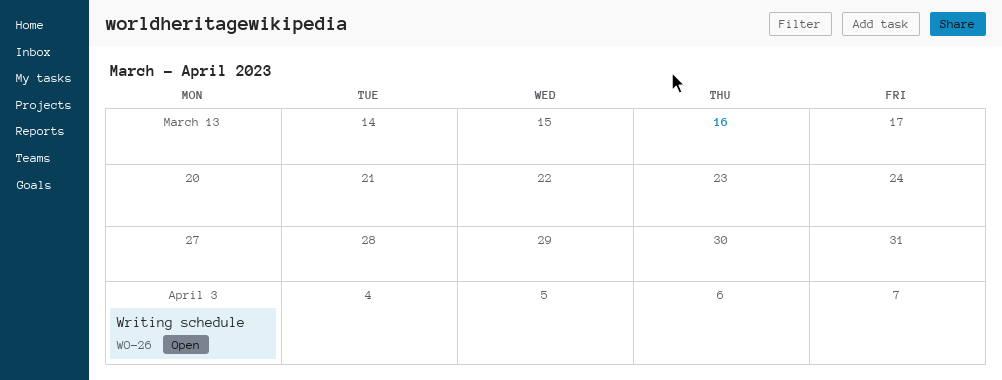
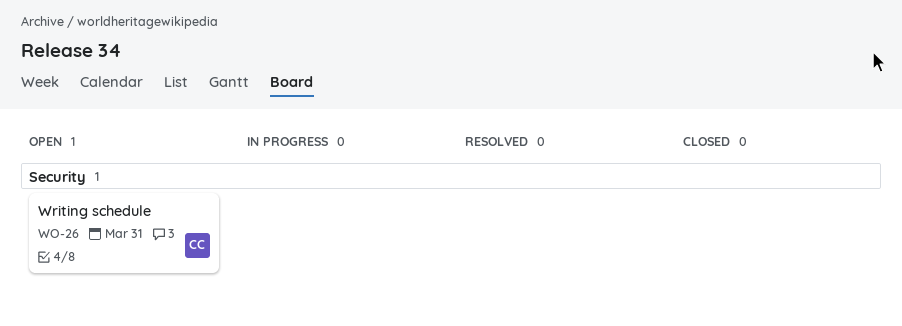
WO-26, due: Apr 3 -> Mar 31

